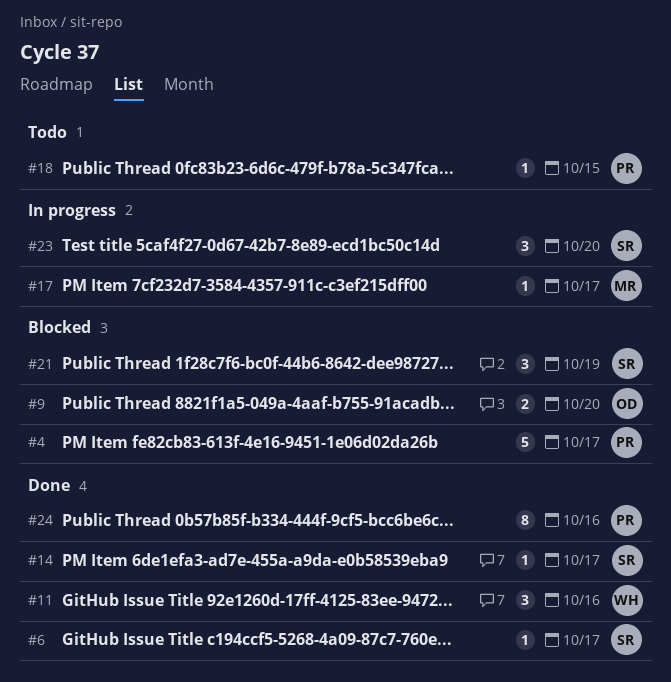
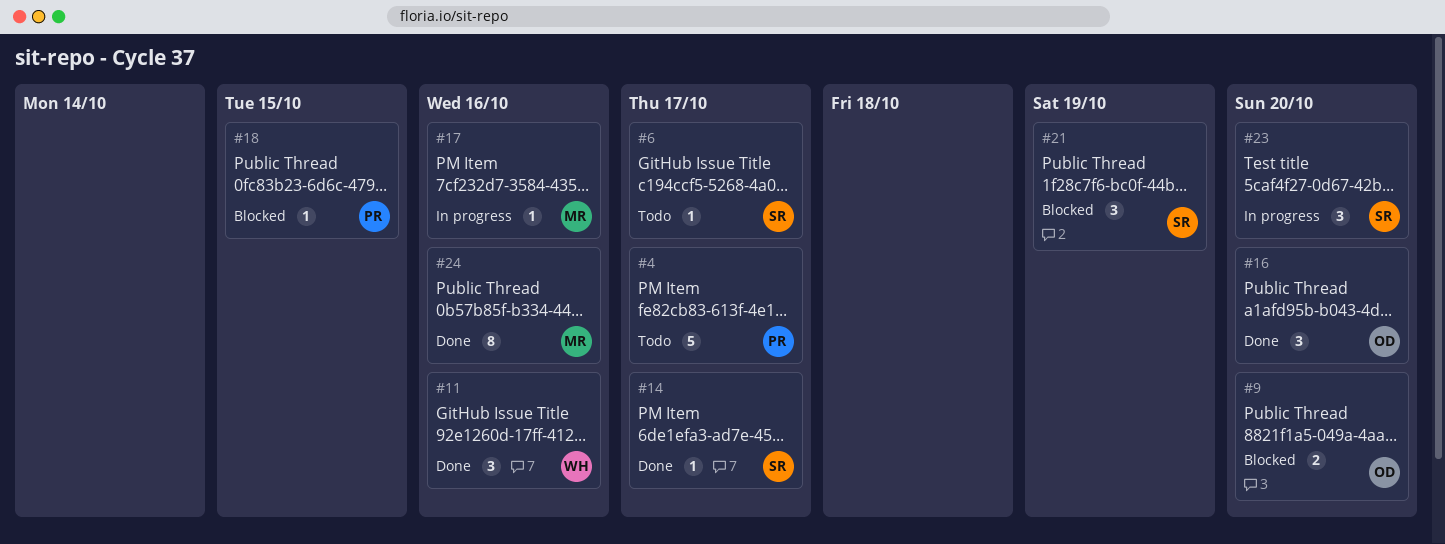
#4, status: Blocked -> Todo
#6, status: Done -> Todo
#16: none -> present
#17, due: Oct 17 -> Oct 16
#18, status: Todo -> Blocked
#24, owner: PR -> MR

